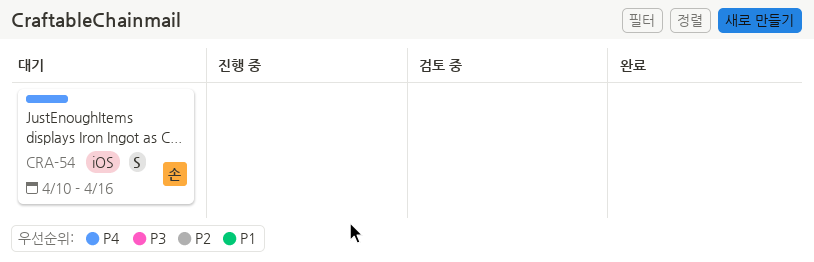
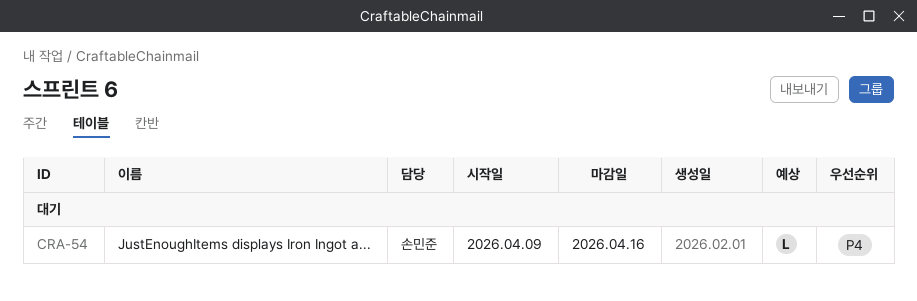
CRA-54, estimate: S -> L
CRA-54, start: Apr 10 -> Apr 9

